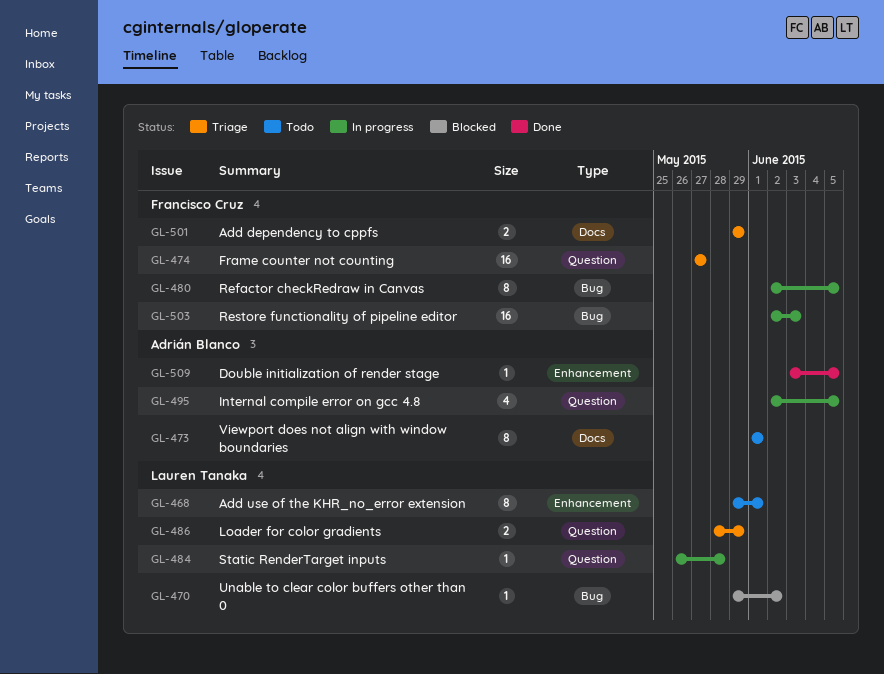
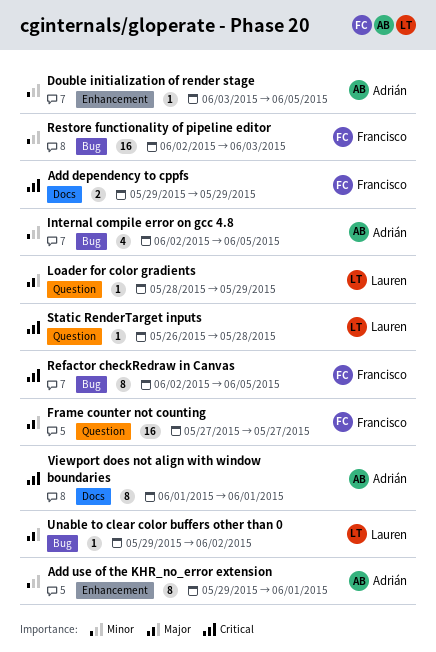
Add use of the KHR_no_error extension, owner: Lauren Tanaka -> Adrián Blanco
Internal compile error on gcc 4.8, label: Question -> Bug
Loader for color gradients, estimate: 2 -> 1

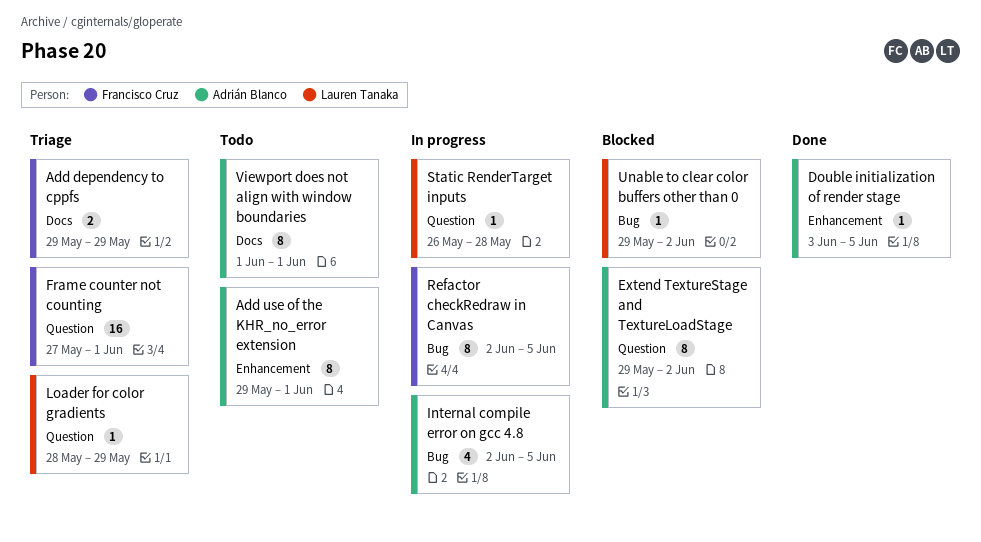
Extend TextureStage and TextureLoadStage: none -> present
Frame counter not counting, due: May 27 -> Jun 1
Restore functionality of pipeline editor: present -> none

